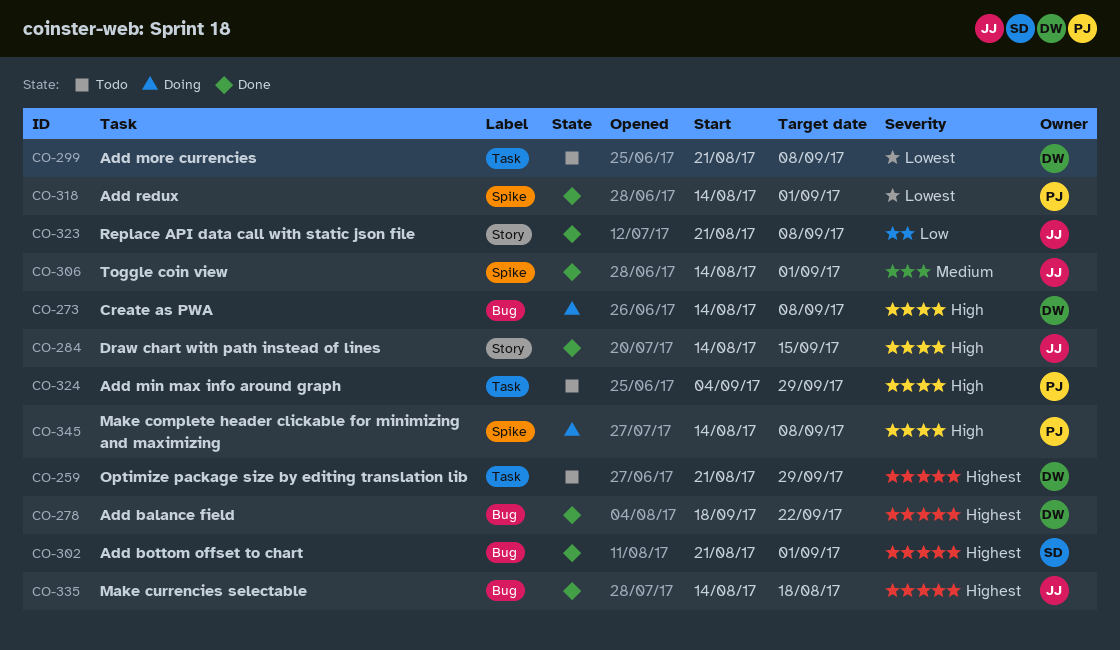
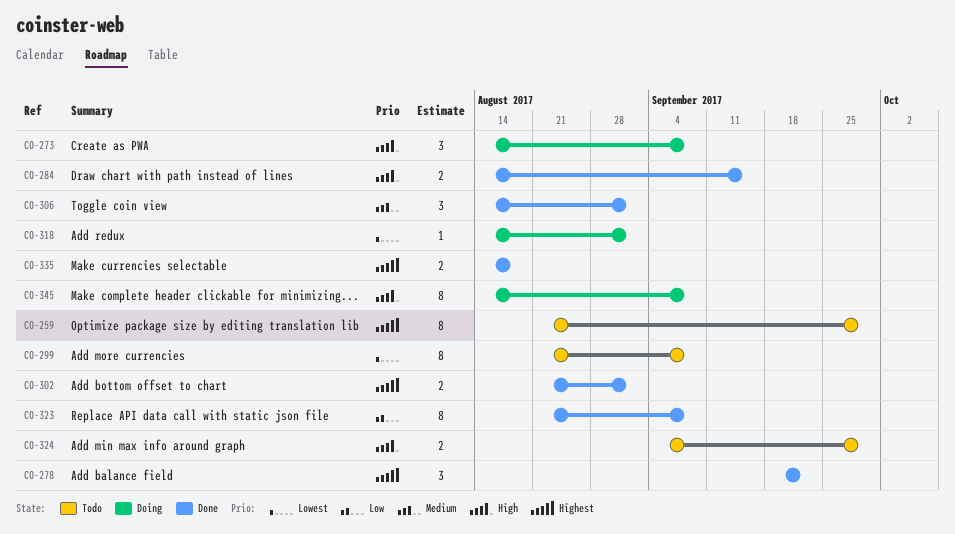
CO-318, status: Done -> Doing

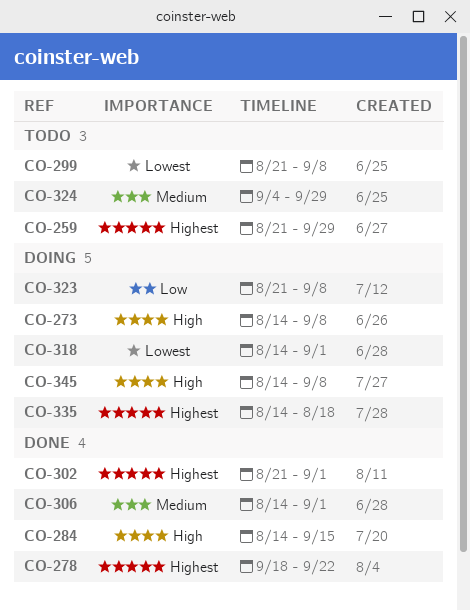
CO-323, status: Done -> Doing
CO-324, priority: High -> Medium
CO-335, status: Done -> Doing

